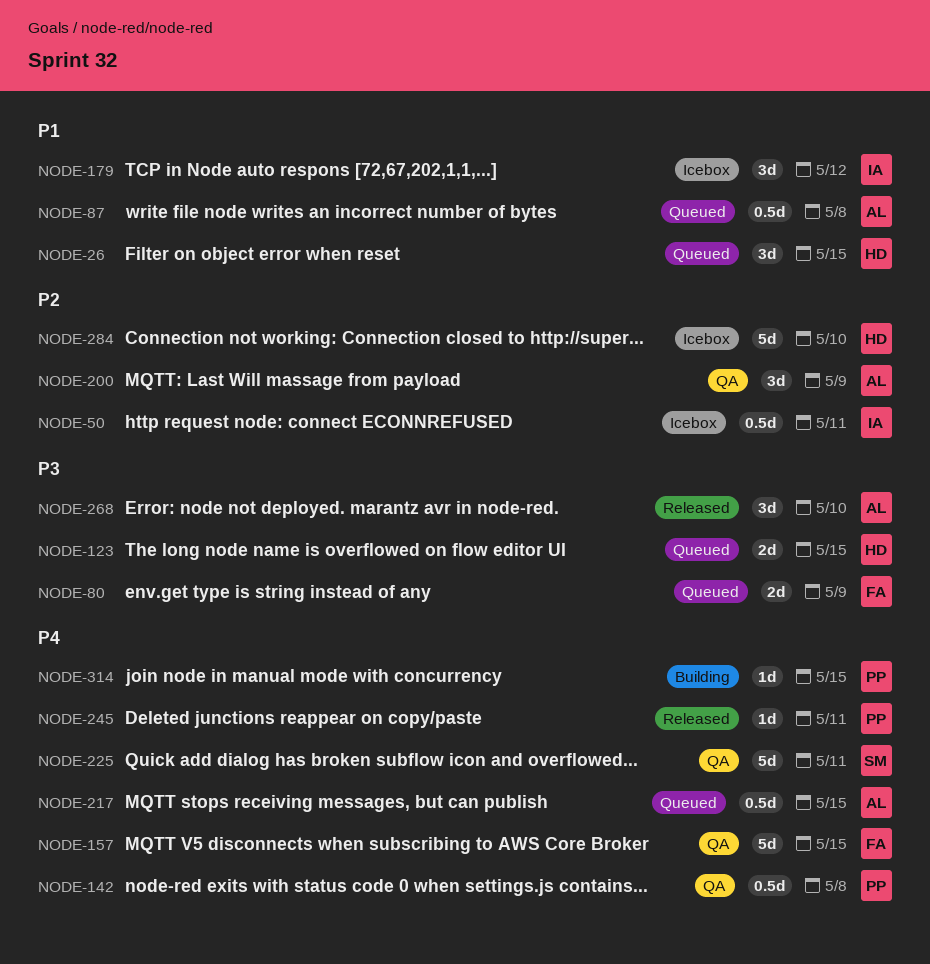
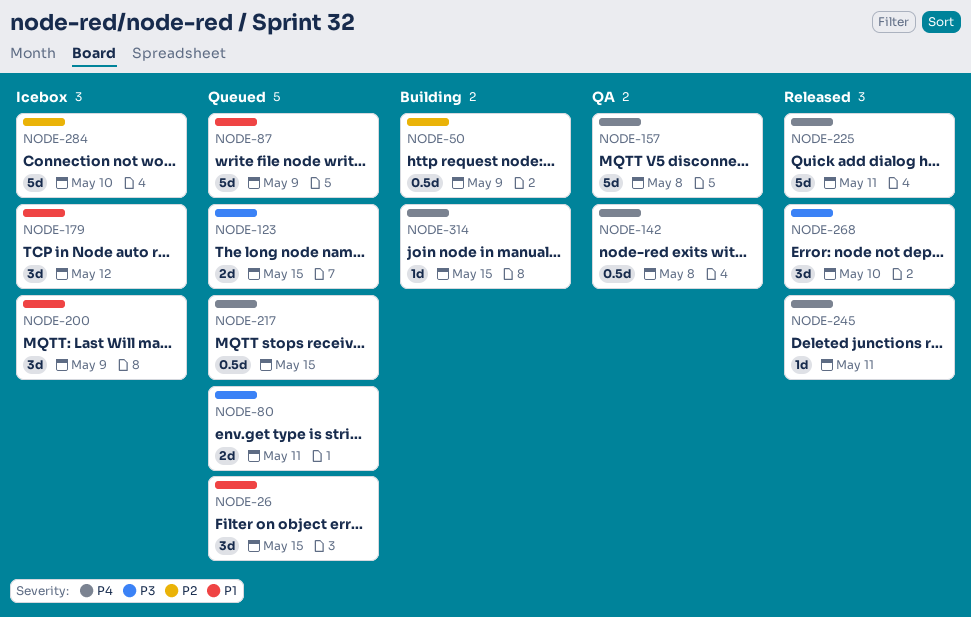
NODE-50, status: Icebox -> Building
NODE-50, due: May 11 -> May 9
NODE-80, due: May 9 -> May 11
NODE-87, estimate: 0.5d -> 5d
NODE-87, due: May 8 -> May 9
NODE-157, due: May 15 -> May 8
NODE-200, status: QA -> Icebox
NODE-200, priority: P2 -> P1
NODE-225, status: QA -> Released

